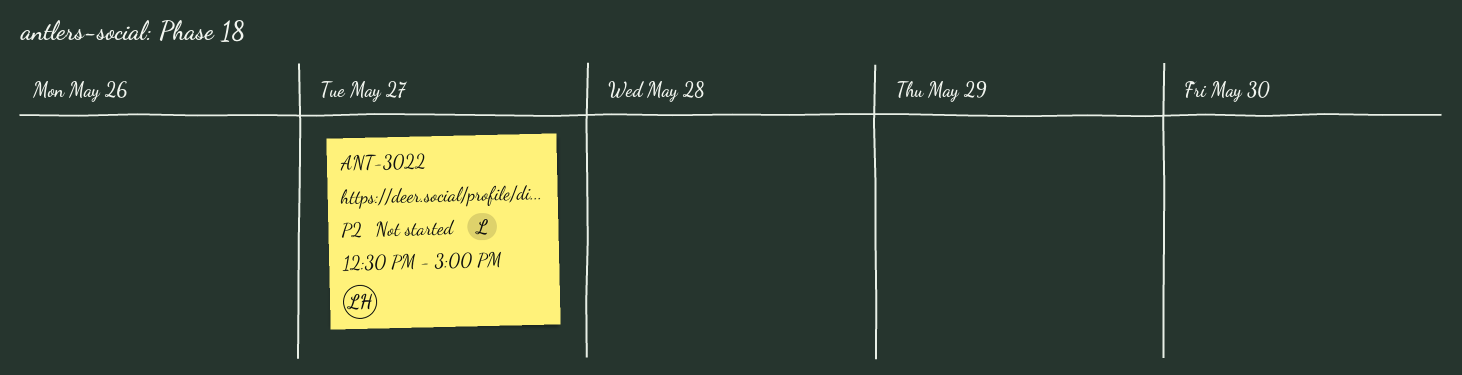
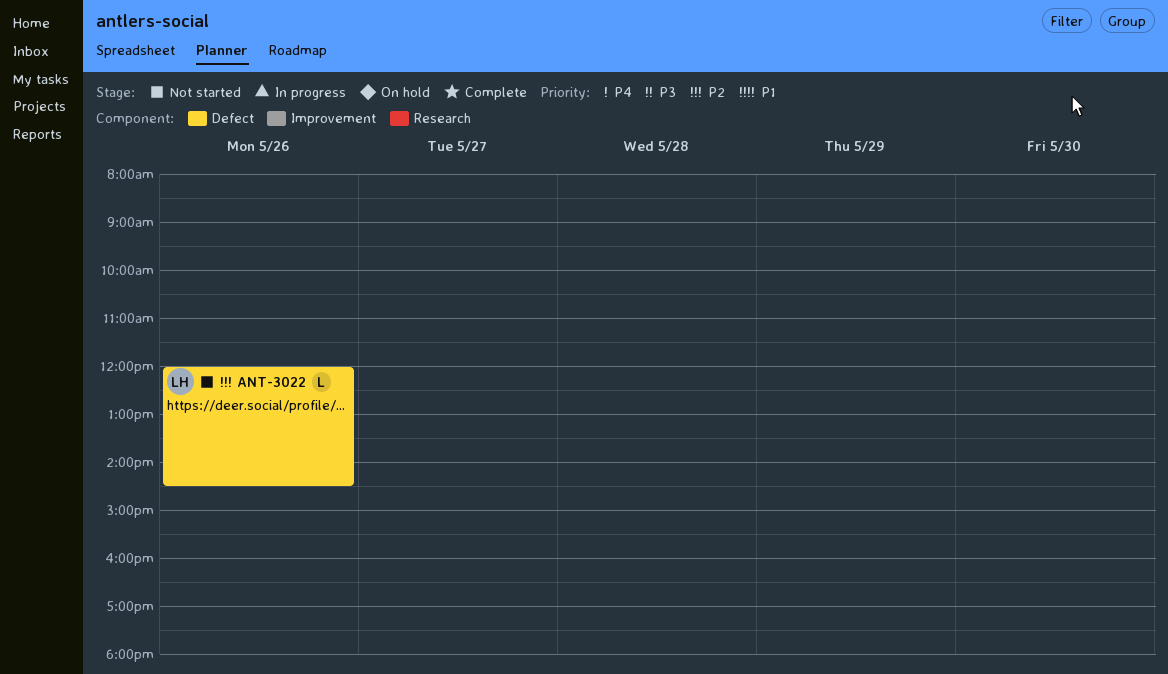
ANT-3022, day: May 27 -> May 26
ANT-3022, begins: 12:30 -> 12:00
ANT-3022, ends: 15:00 -> 14:30

